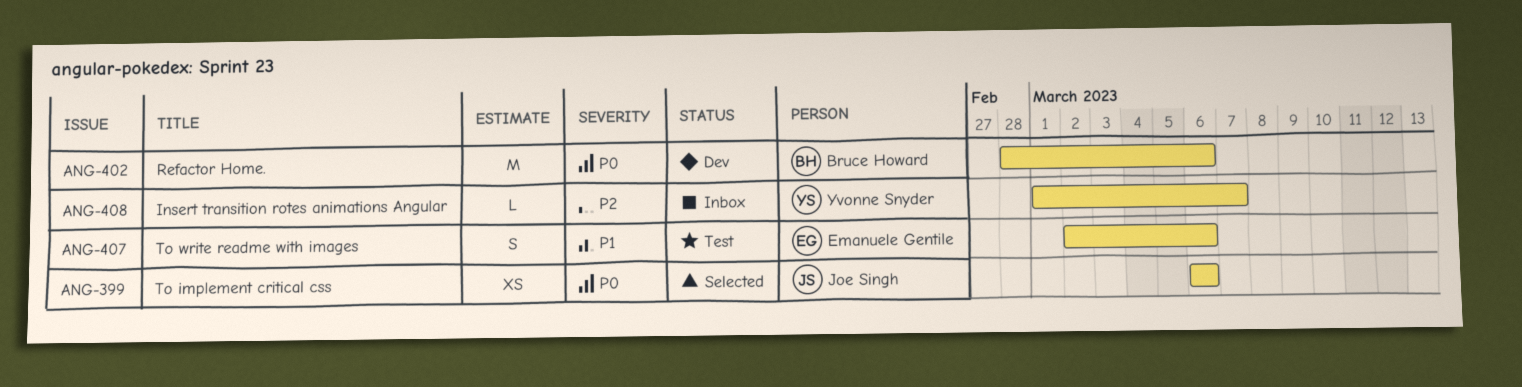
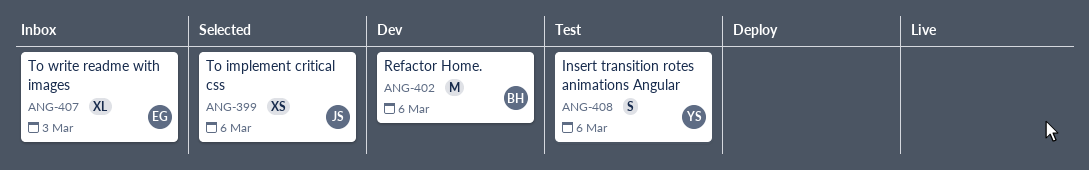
ANG-407, status: Test -> Inbox
ANG-407, estimate: S -> XL
ANG-407, due: Mar 6 -> Mar 3
ANG-408, status: Inbox -> Test
ANG-408, estimate: L -> S
ANG-408, due: Mar 7 -> Mar 6

